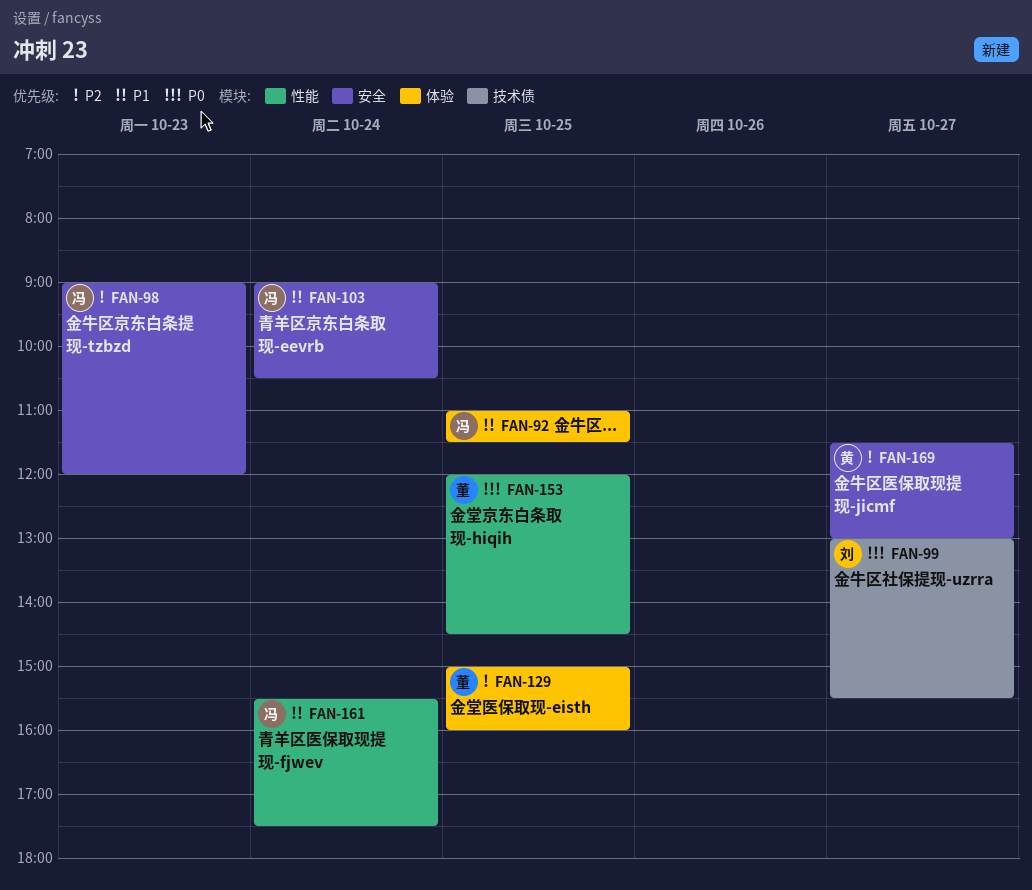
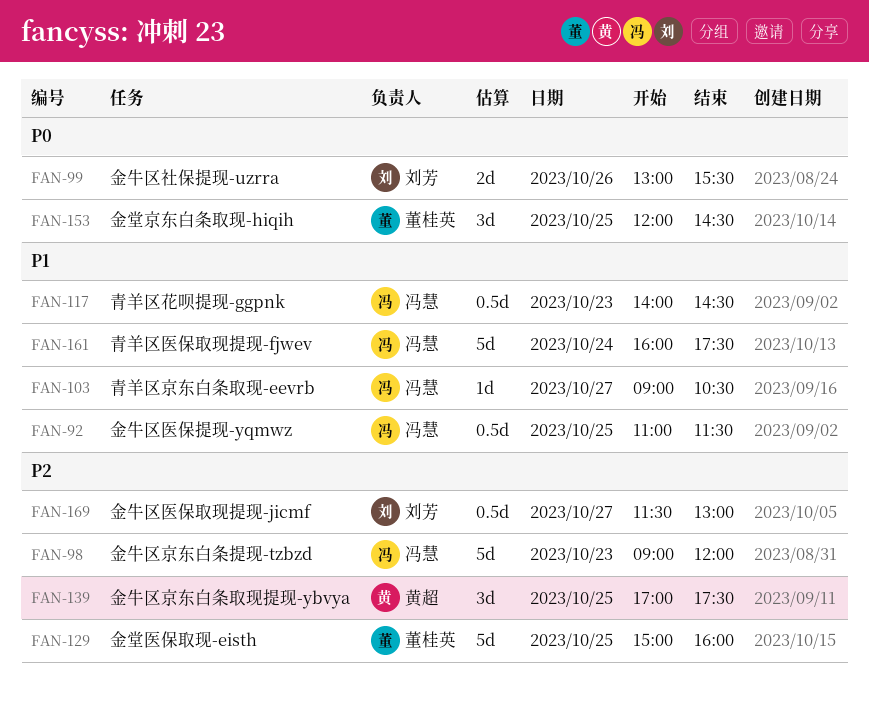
FAN-99, day: Oct 27 -> Oct 26
FAN-103, day: Oct 24 -> Oct 27
FAN-117: none -> present
FAN-139: none -> present
FAN-161, begins: 15:30 -> 16:00
FAN-169, owner: 黄超 -> 刘芳

